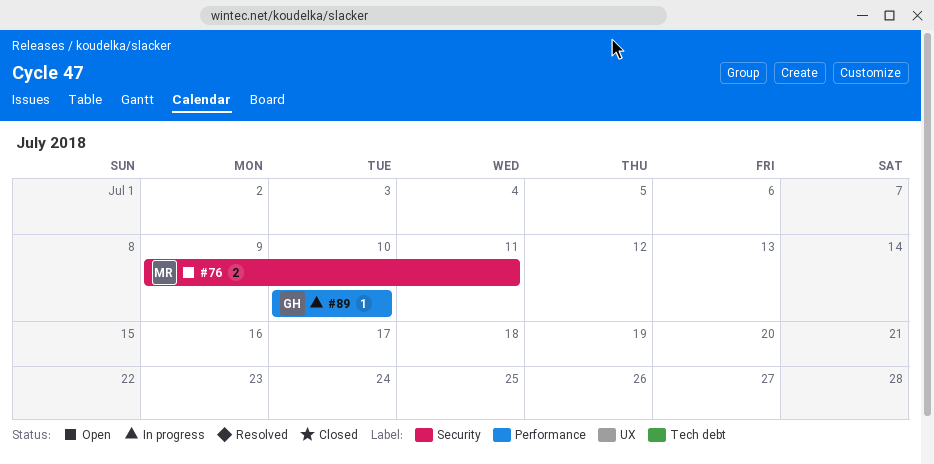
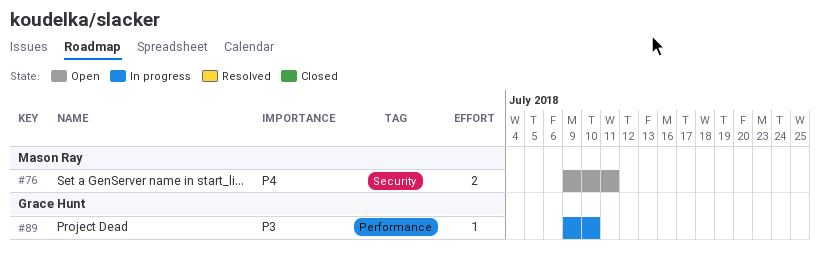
#89, start: Jul 10 -> Jul 9

